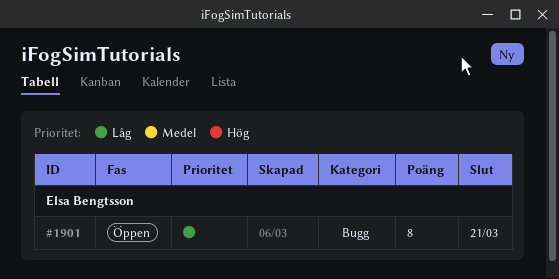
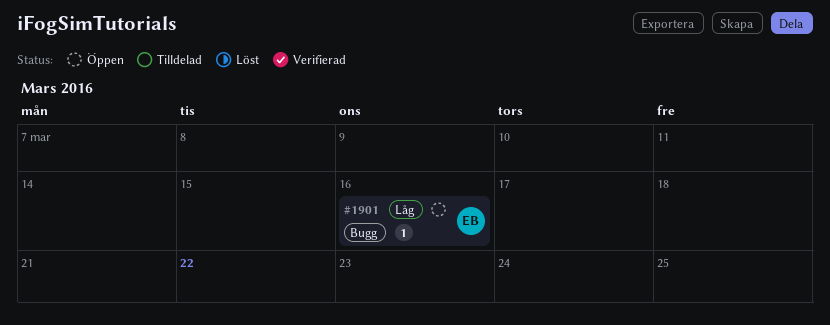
#1901, estimate: 8 -> 1
#1901, due: Mar 21 -> Mar 16

